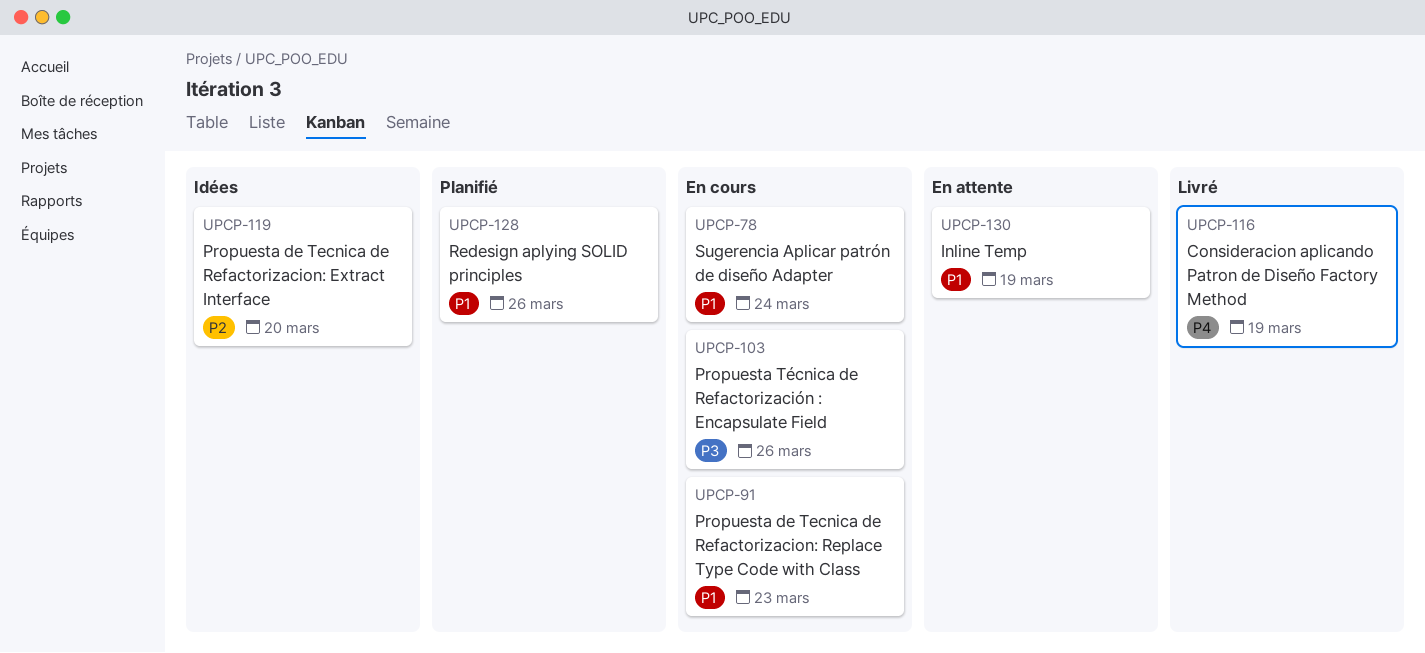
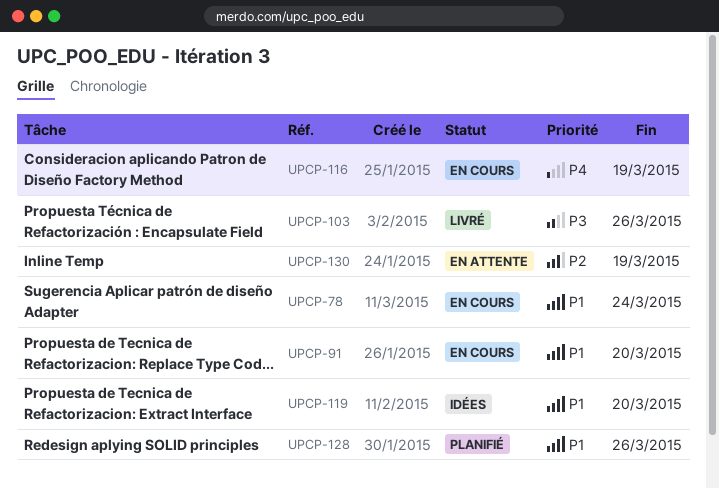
UPCP-91, due: Mar 23 -> Mar 20
UPCP-103, status: En cours -> Livré
UPCP-116, status: Livré -> En cours
UPCP-119, priority: P2 -> P1
UPCP-130, priority: P1 -> P2

